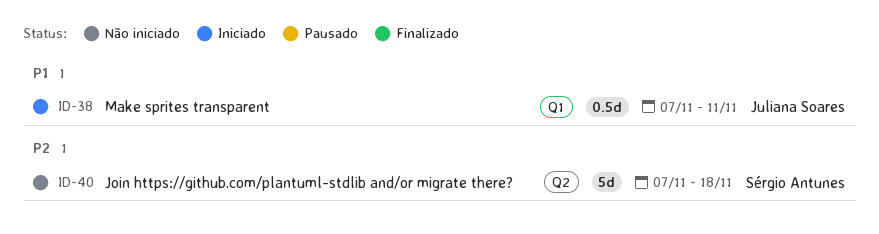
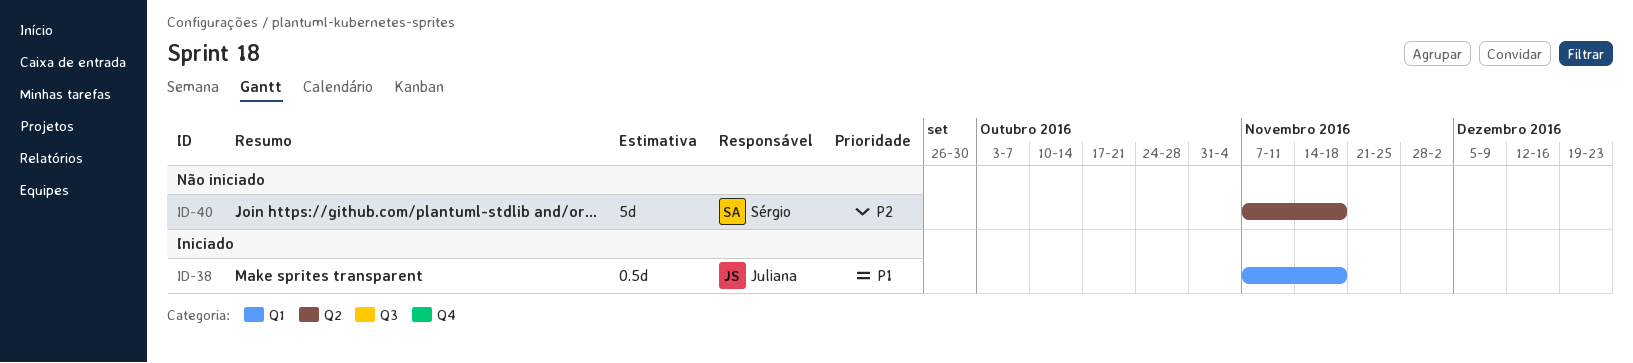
ID-38, due: Nov 11 -> Nov 18

